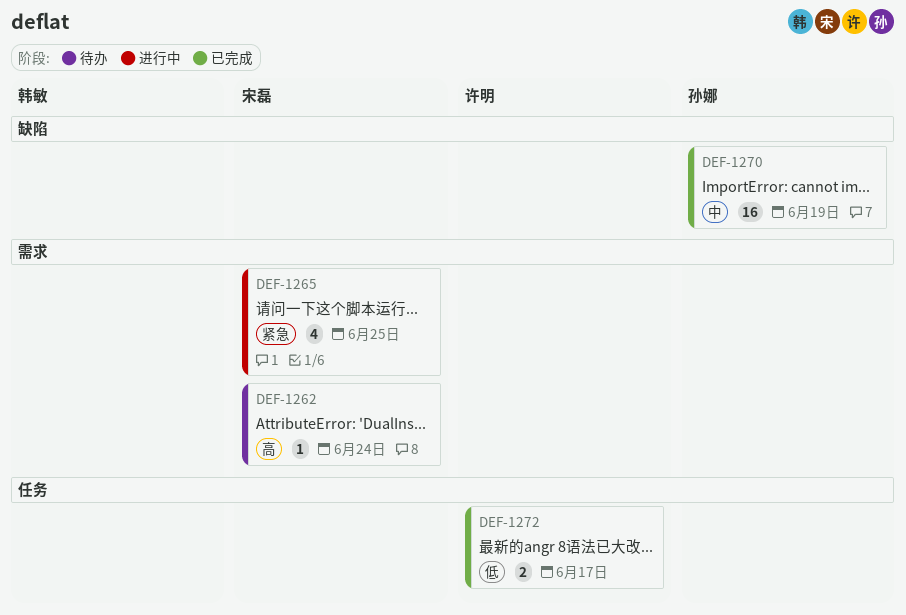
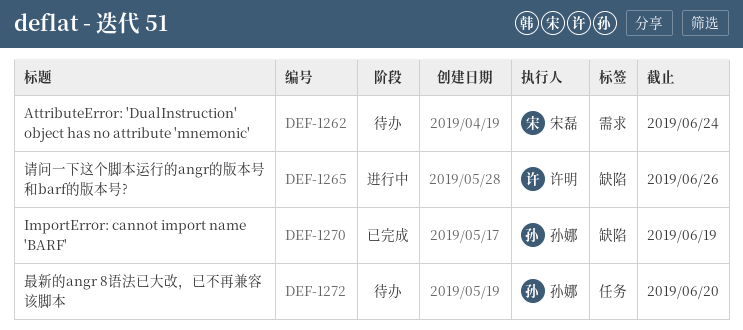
DEF-1265, owner: 宋磊 -> 许明
DEF-1265, label: 需求 -> 缺陷
DEF-1265, due: Jun 25 -> Jun 26
DEF-1272, status: 已完成 -> 待办
DEF-1272, owner: 许明 -> 孙娜
DEF-1272, due: Jun 17 -> Jun 20

